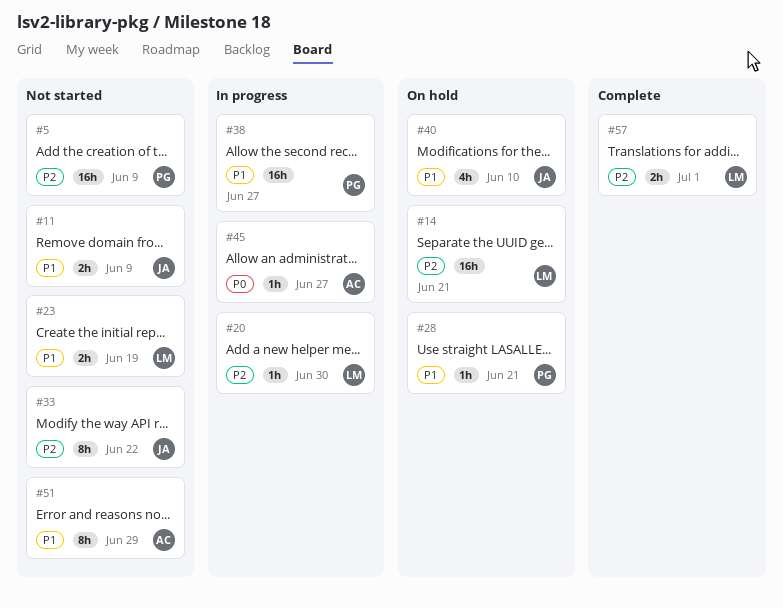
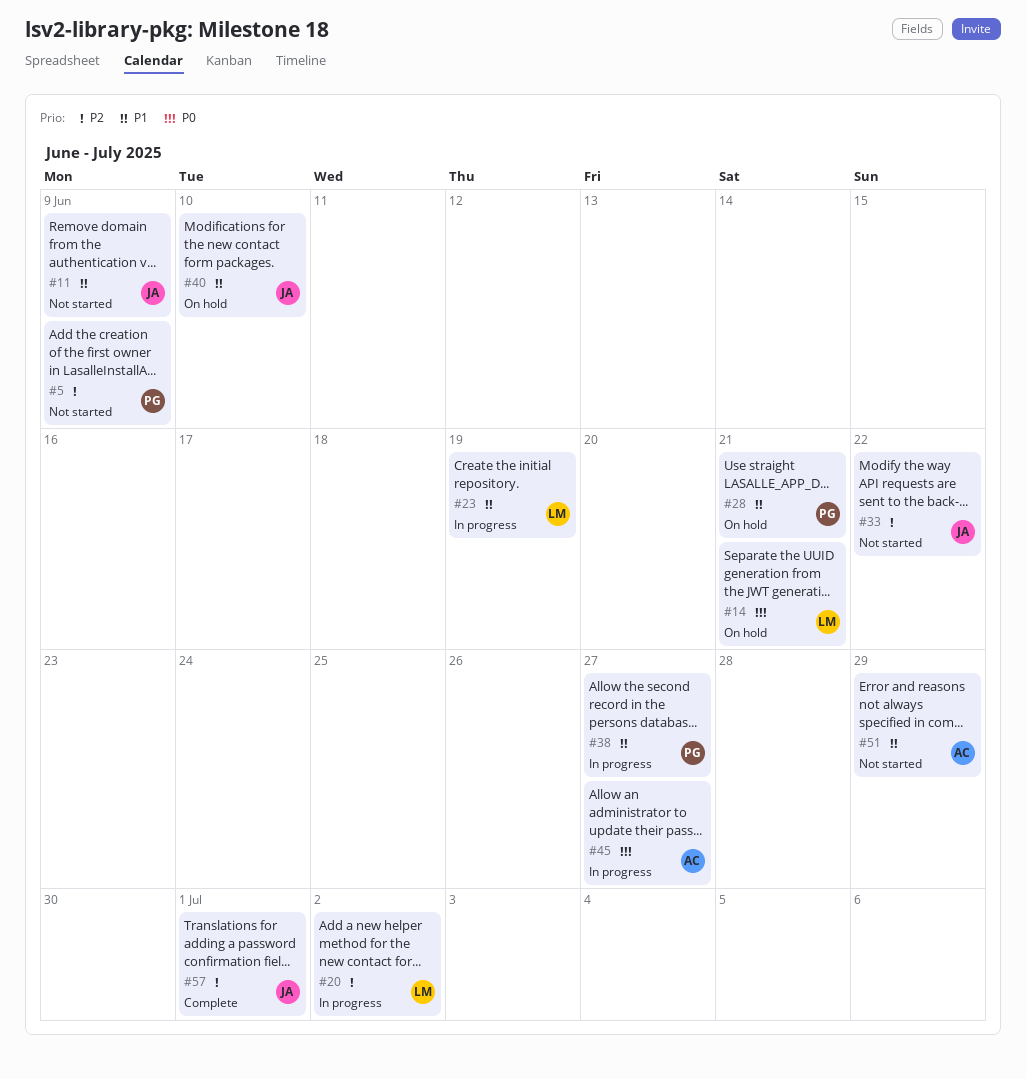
#14, priority: P2 -> P0
#20, due: Jun 30 -> Jul 2
#23, status: Not started -> In progress
#57, owner: LM -> JA

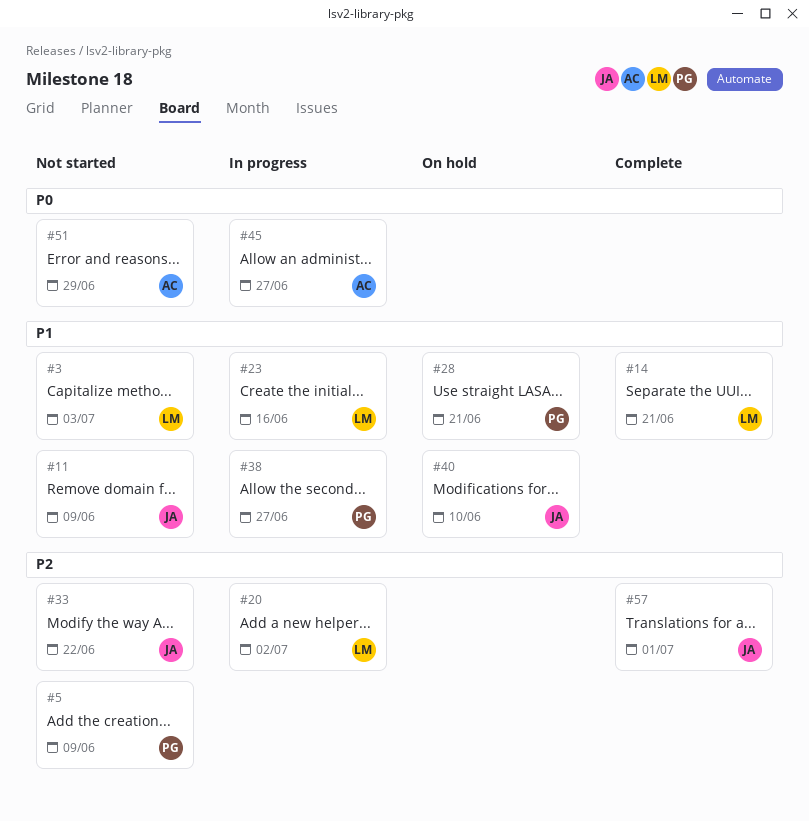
#3: none -> present
#14, status: On hold -> Complete
#14, priority: P0 -> P1
#23, due: Jun 19 -> Jun 16
#51, priority: P1 -> P0

